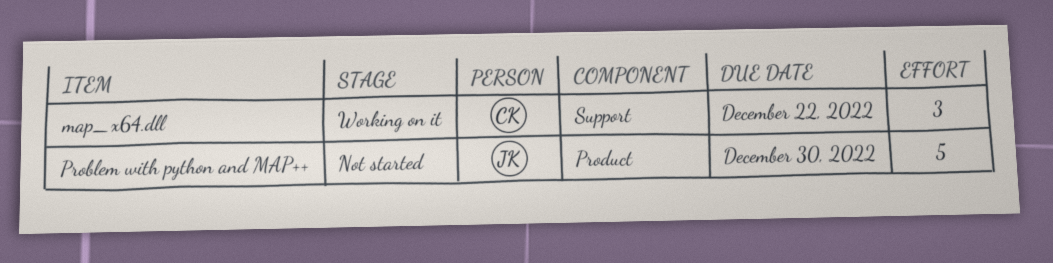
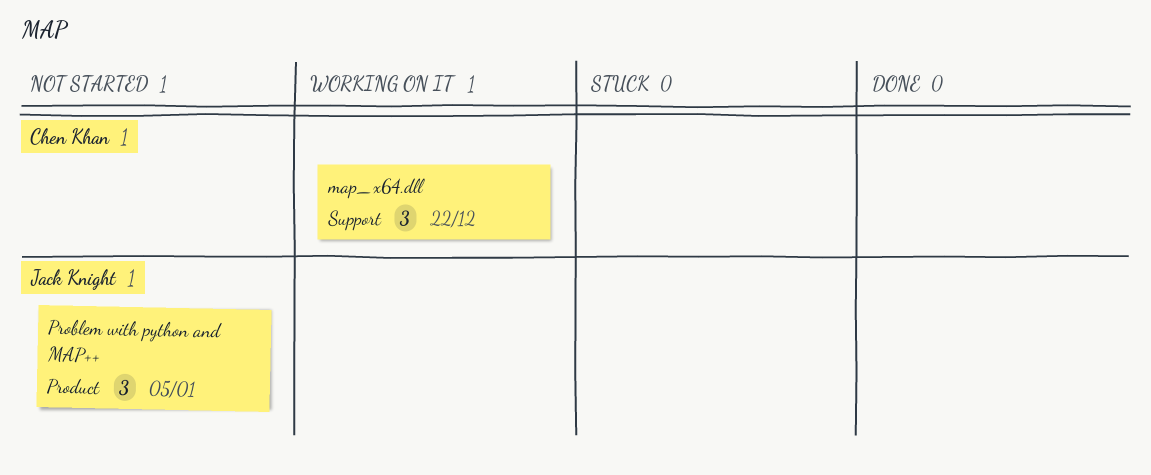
Problem with python and MAP++, estimate: 5 -> 3
Problem with python and MAP++, due: Dec 30 -> Jan 5

